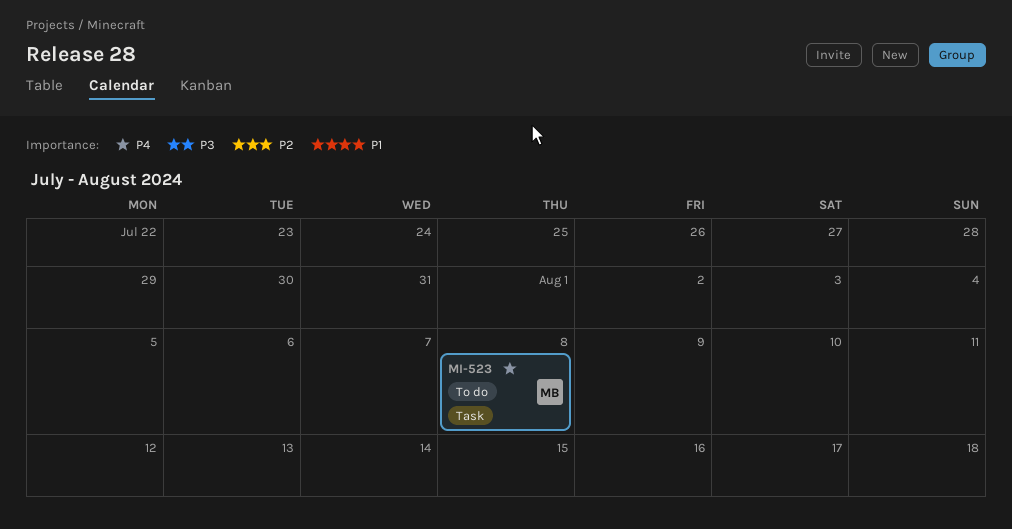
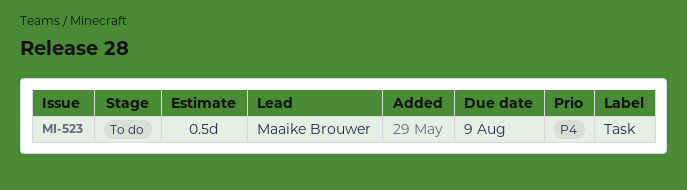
MI-523, due: Aug 8 -> Aug 9

